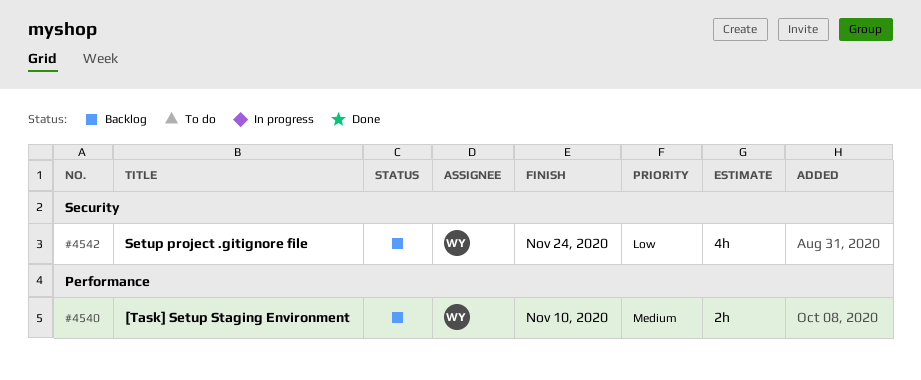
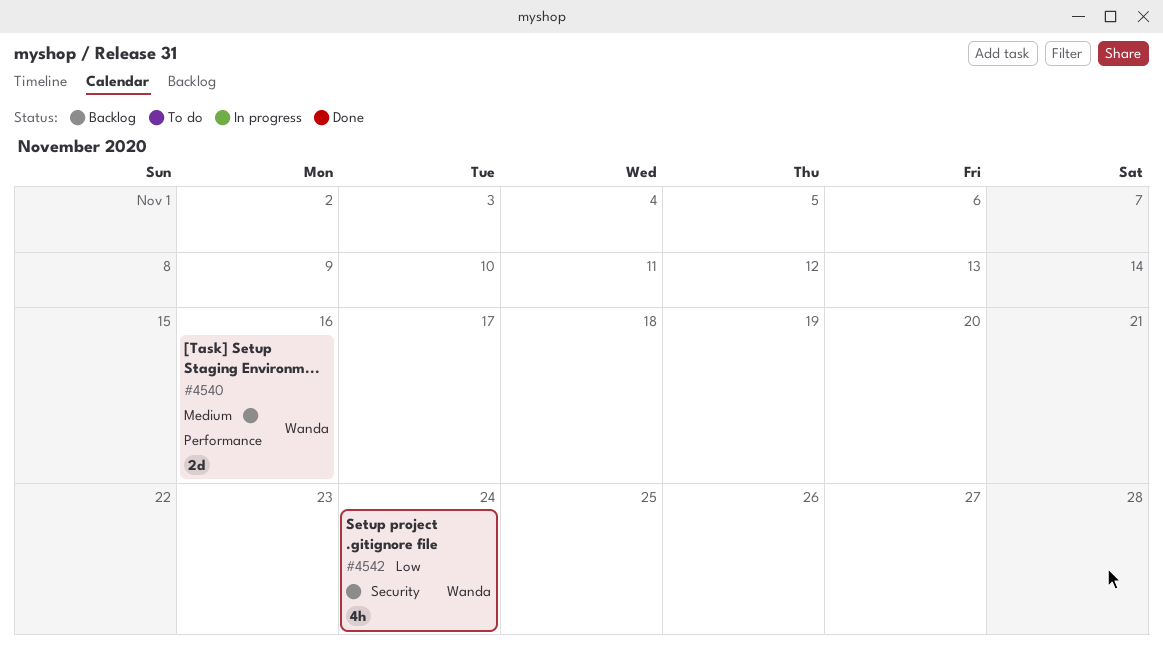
#4540, estimate: 2h -> 2d
#4540, due: Nov 10 -> Nov 16

